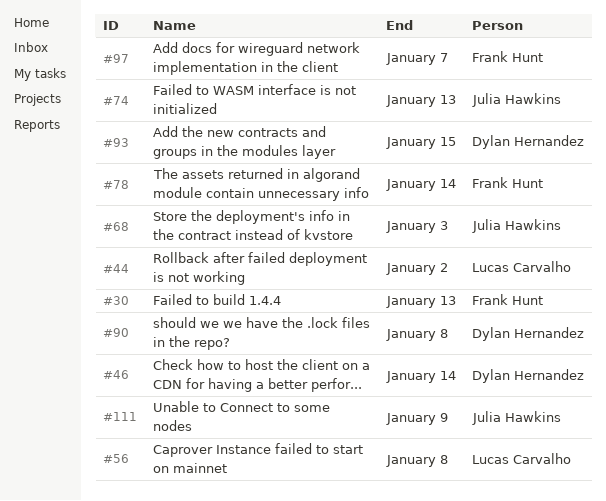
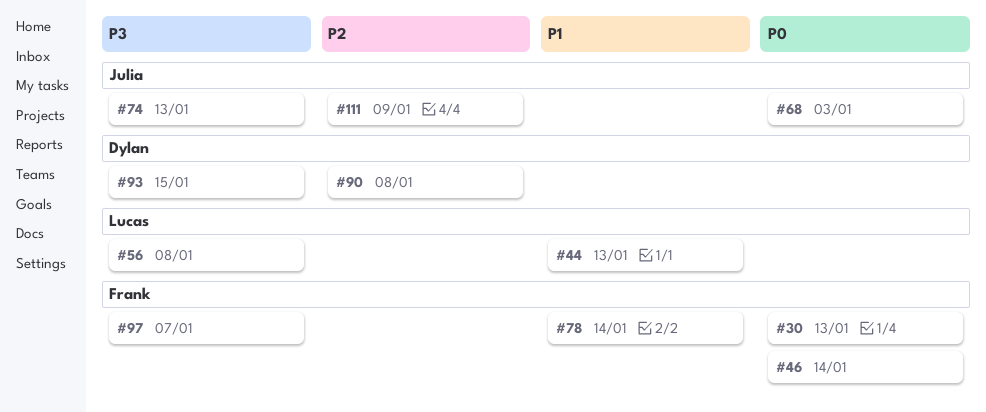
#44, due: Jan 2 -> Jan 13
#46, owner: Dylan Hernandez -> Frank Hunt

